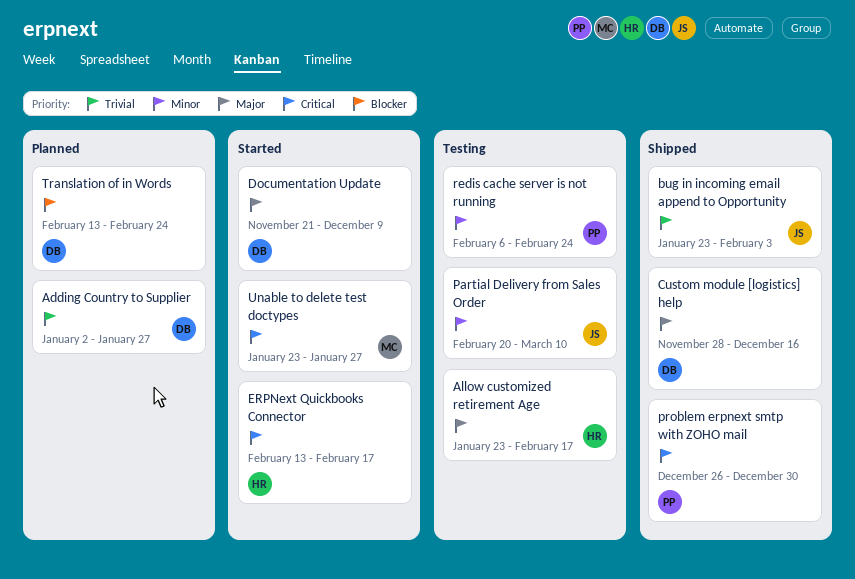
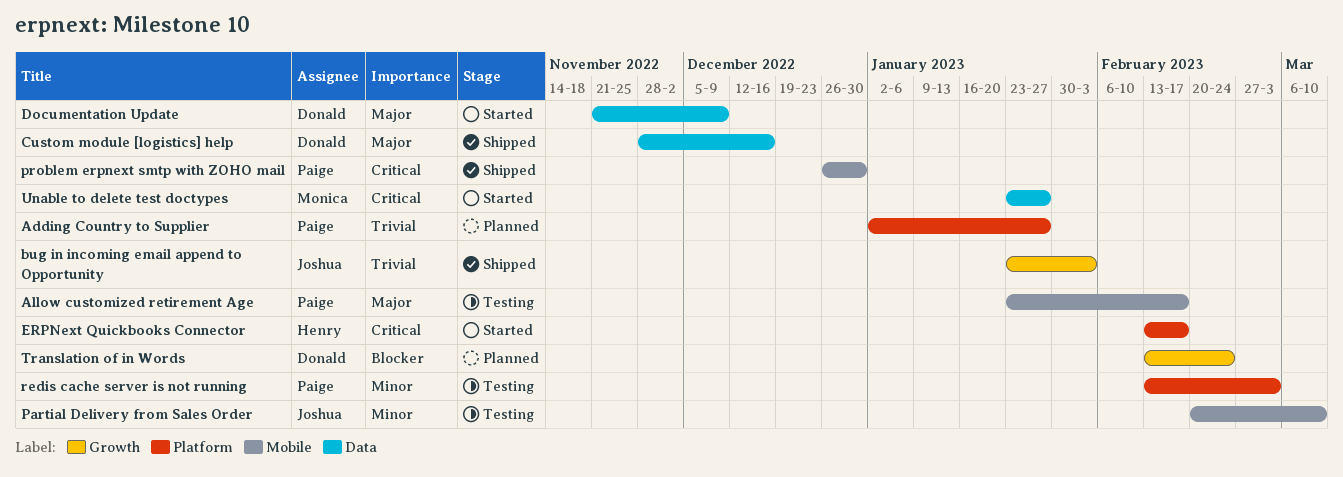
Adding Country to Supplier, owner: Donald -> Paige
Allow customized retirement Age, owner: Henry -> Paige
redis cache server is not running, start: Feb 6 -> Feb 13
redis cache server is not running, due: Feb 24 -> Mar 3

